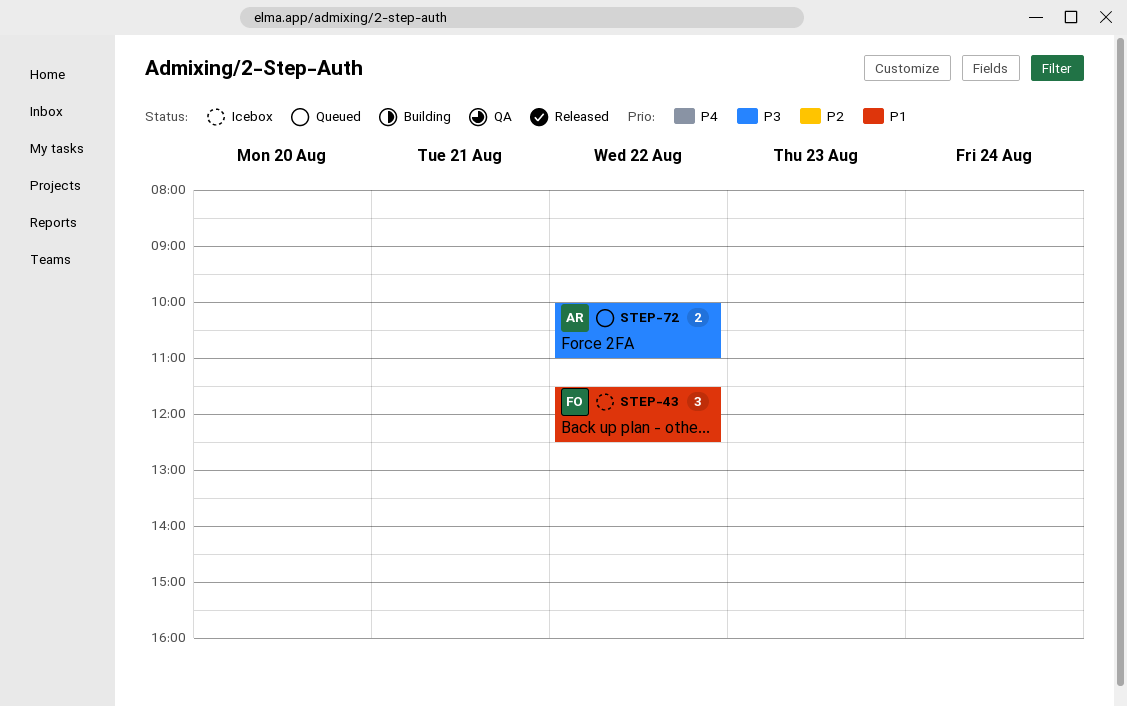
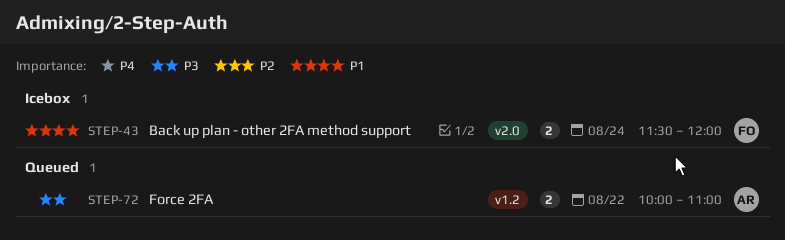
STEP-43, estimate: 3 -> 2
STEP-43, day: Aug 22 -> Aug 24
STEP-43, ends: 12:30 -> 12:00

